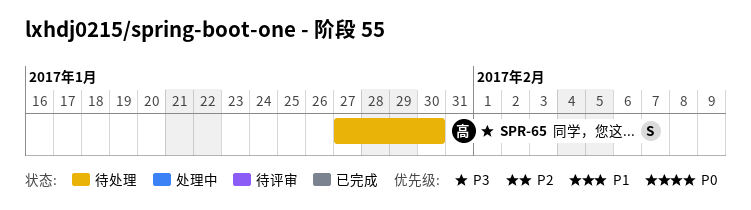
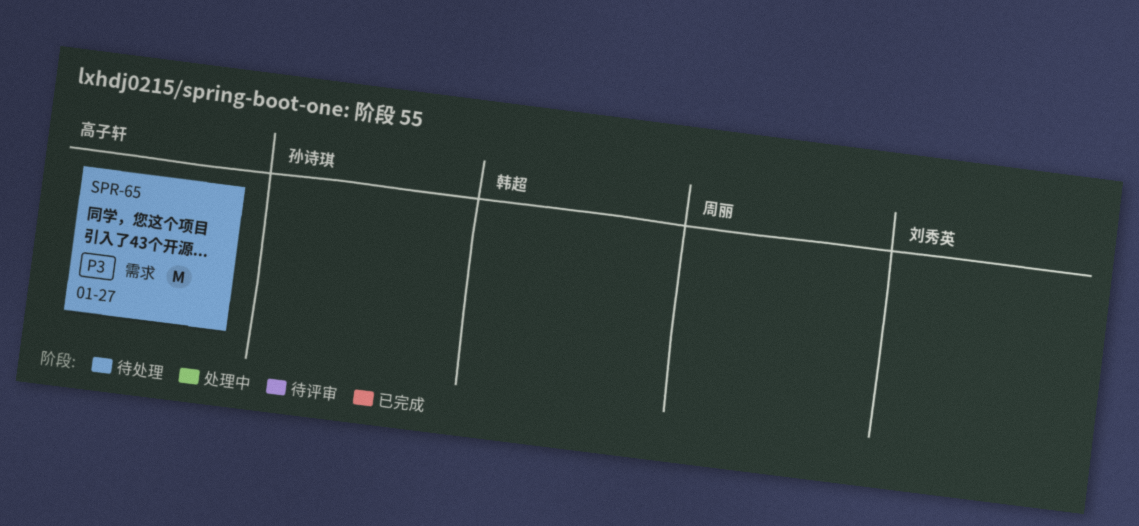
SPR-65, estimate: S -> M
SPR-65, due: Jan 30 -> Jan 27

